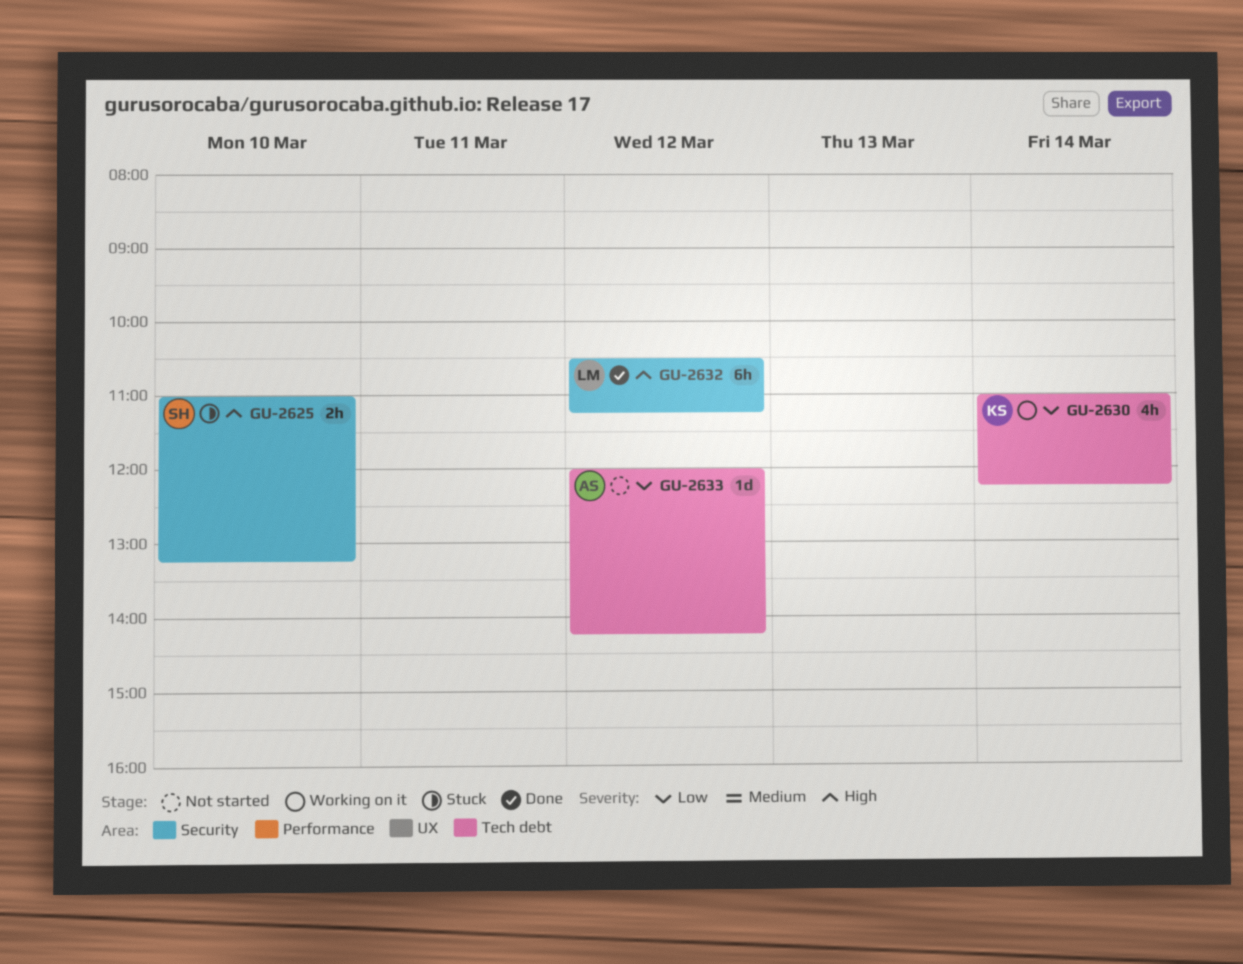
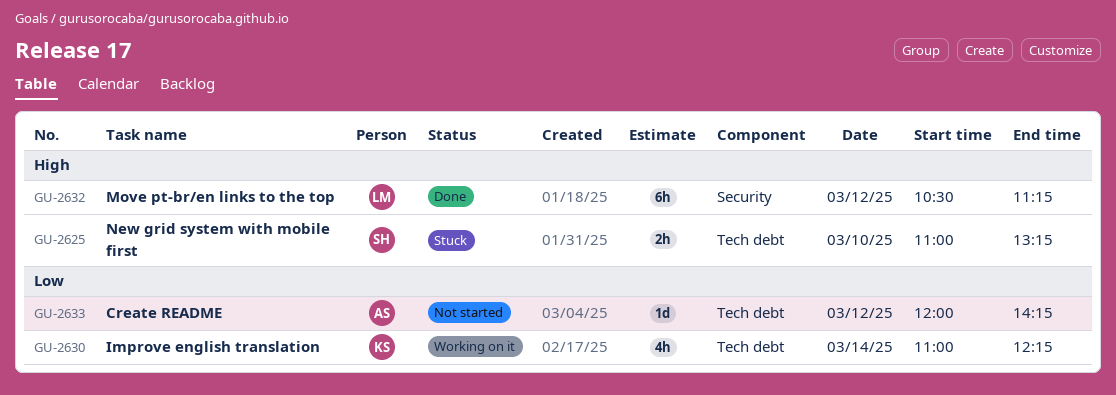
GU-2625, label: Security -> Tech debt

